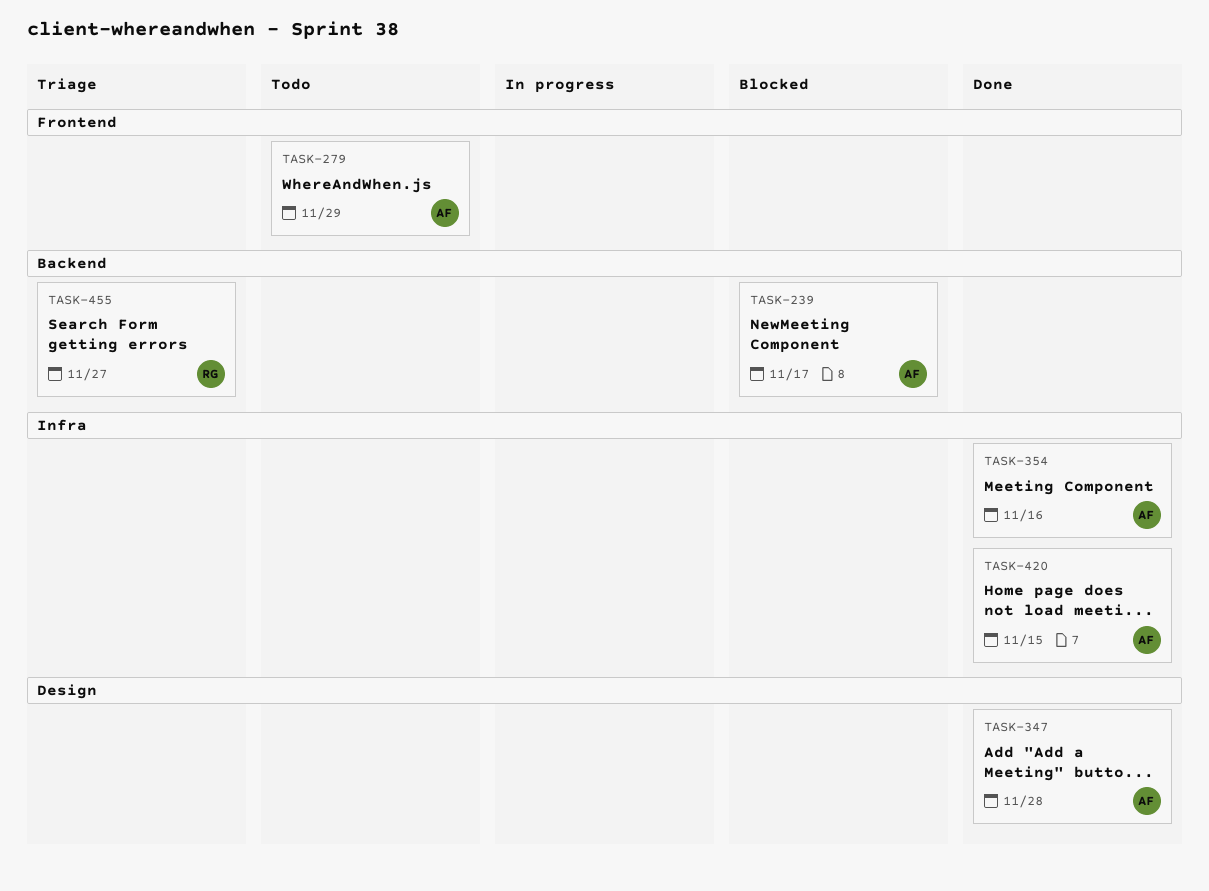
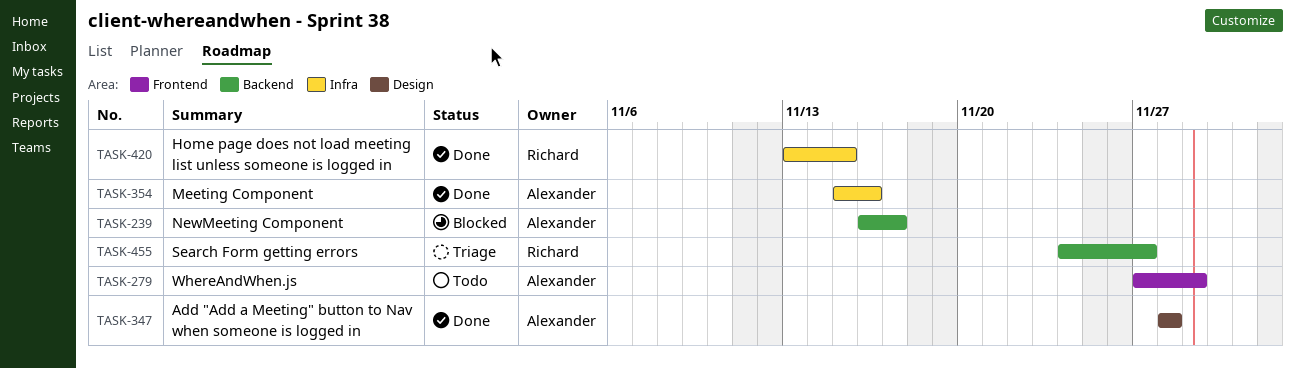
TASK-420, owner: Alexander -> Richard

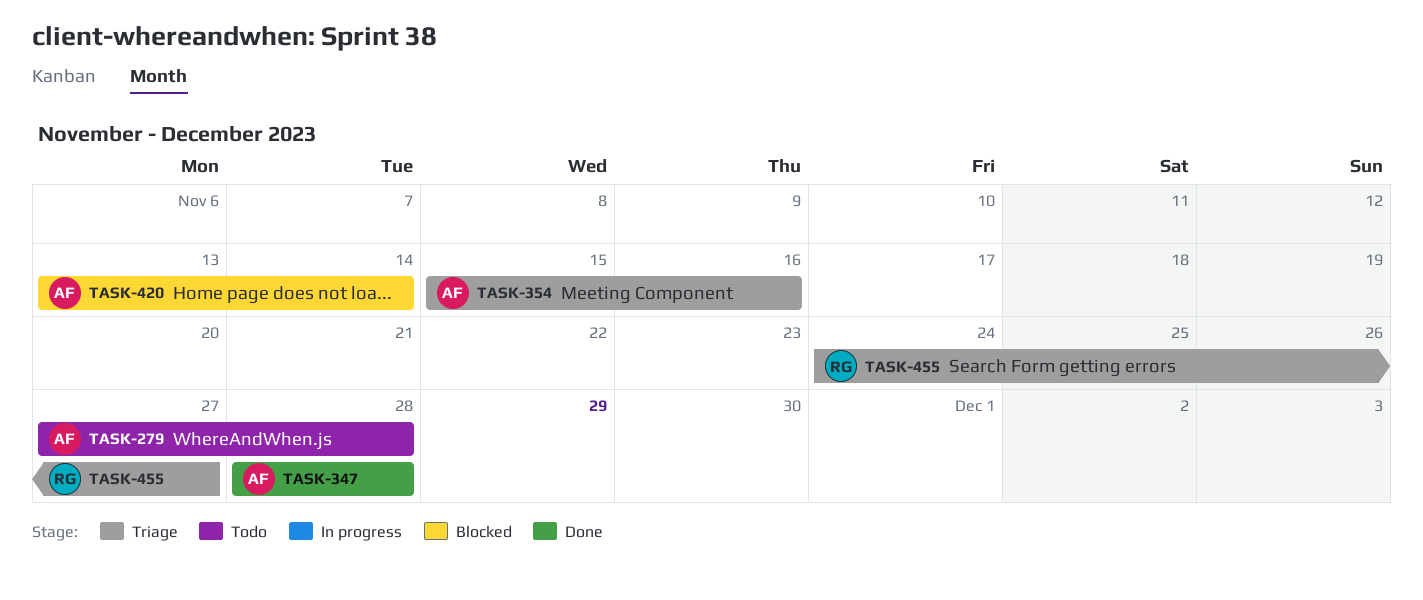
TASK-239: present -> none
TASK-279, due: Nov 29 -> Nov 28
TASK-354, status: Done -> Triage
TASK-420, status: Done -> Blocked
TASK-420, owner: Richard -> Alexander
TASK-420, due: Nov 15 -> Nov 14

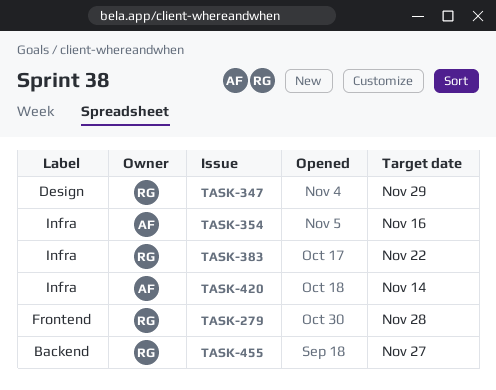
TASK-279, owner: AF -> RG
TASK-347, owner: AF -> RG
TASK-347, due: Nov 28 -> Nov 29
TASK-383: none -> present

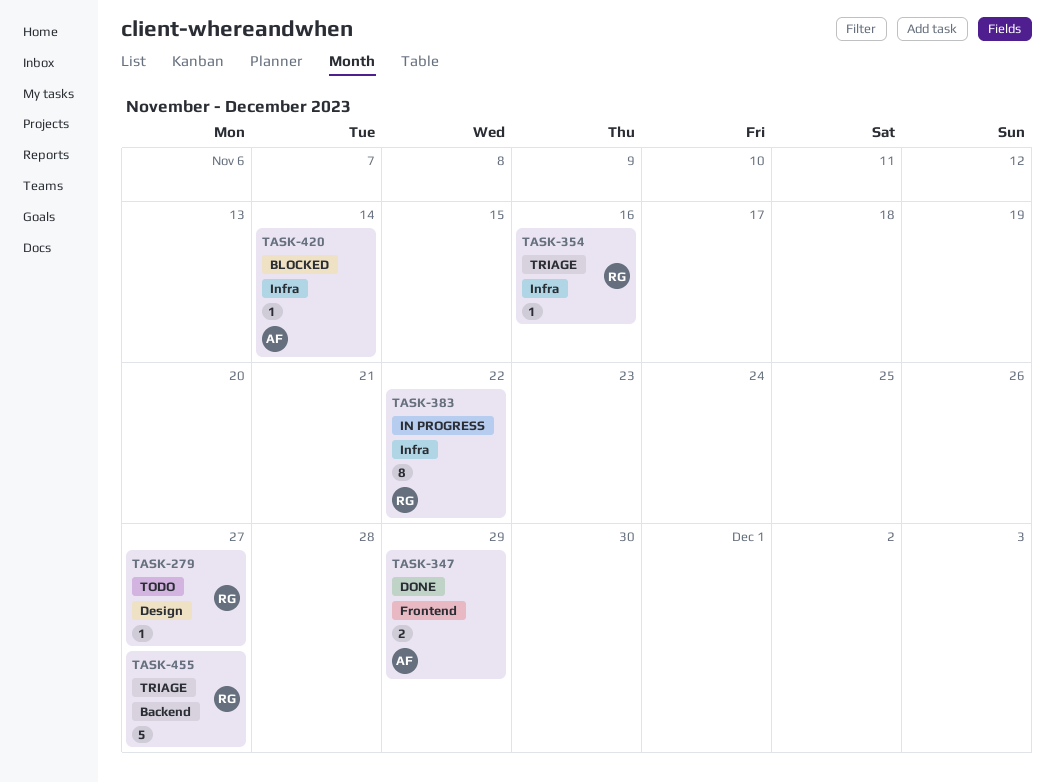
TASK-279, label: Frontend -> Design
TASK-279, due: Nov 28 -> Nov 27
TASK-347, owner: RG -> AF
TASK-347, label: Design -> Frontend
TASK-354, owner: AF -> RG

